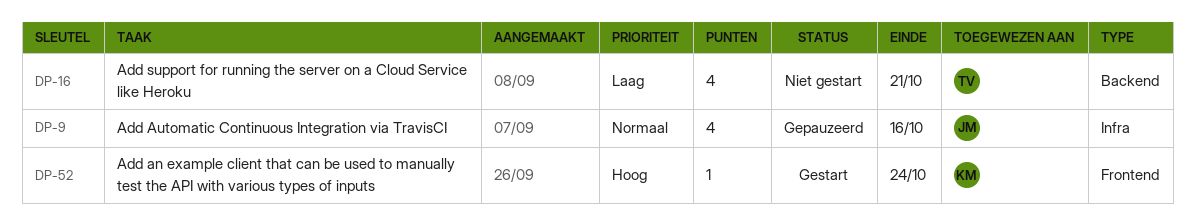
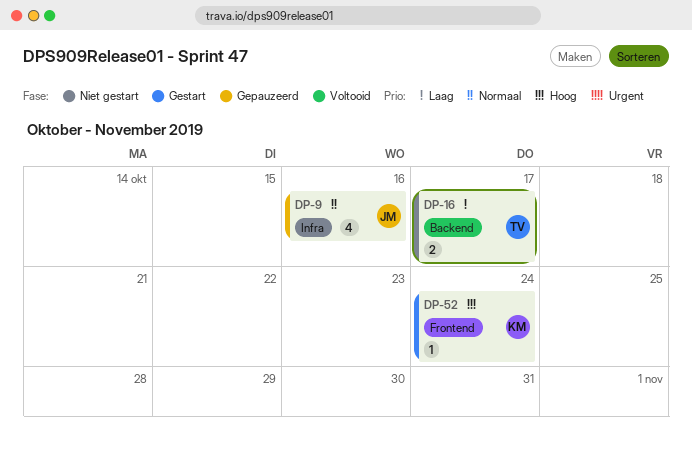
DP-16, estimate: 4 -> 2
DP-16, due: Oct 21 -> Oct 17

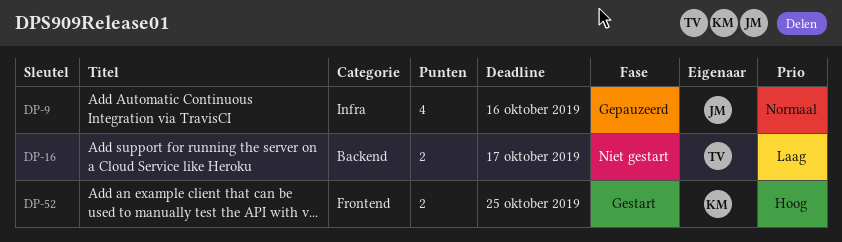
DP-52, estimate: 1 -> 2
DP-52, due: Oct 24 -> Oct 25

